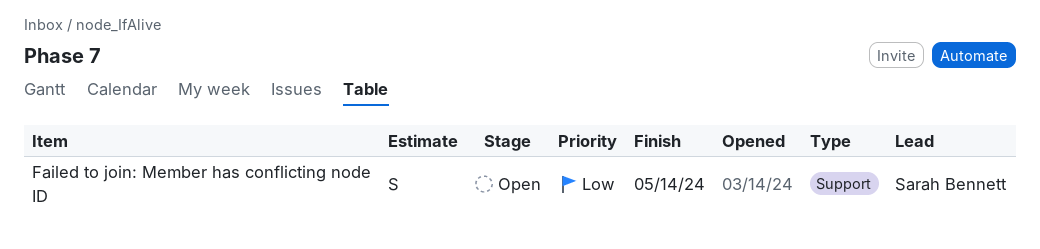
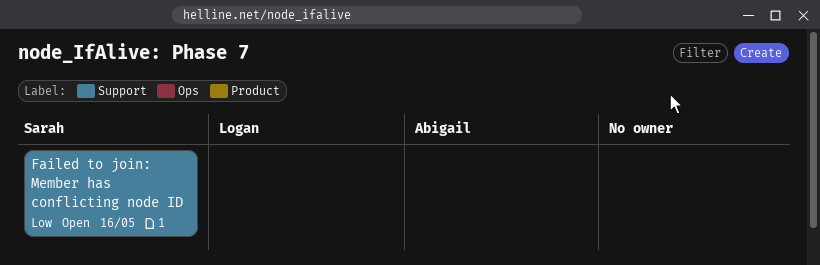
Failed to join: Member has conflicting node ID, due: May 14 -> May 16

